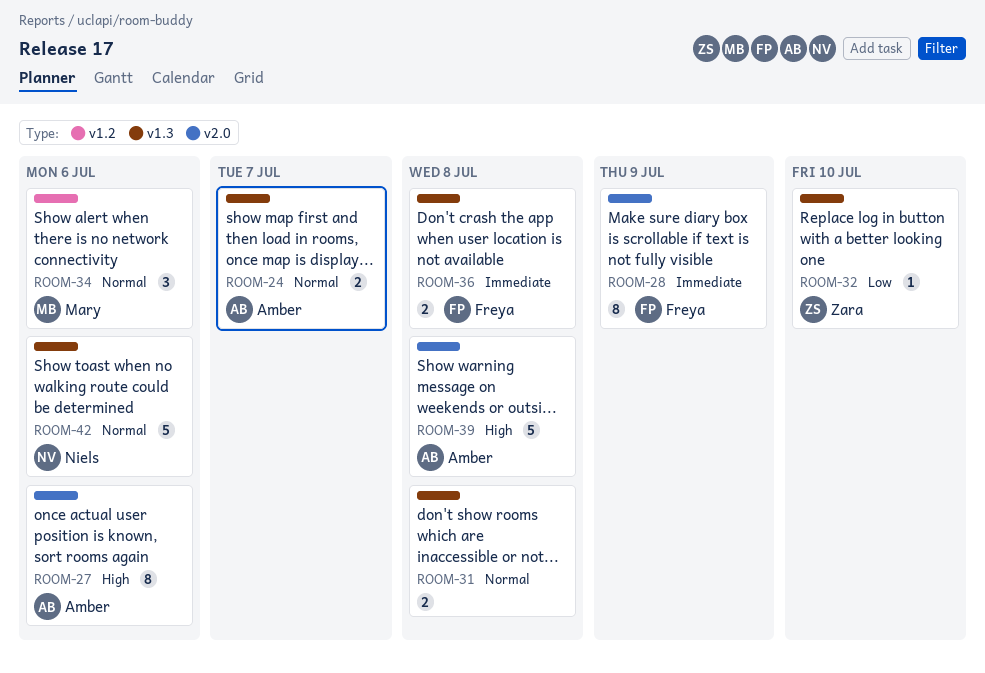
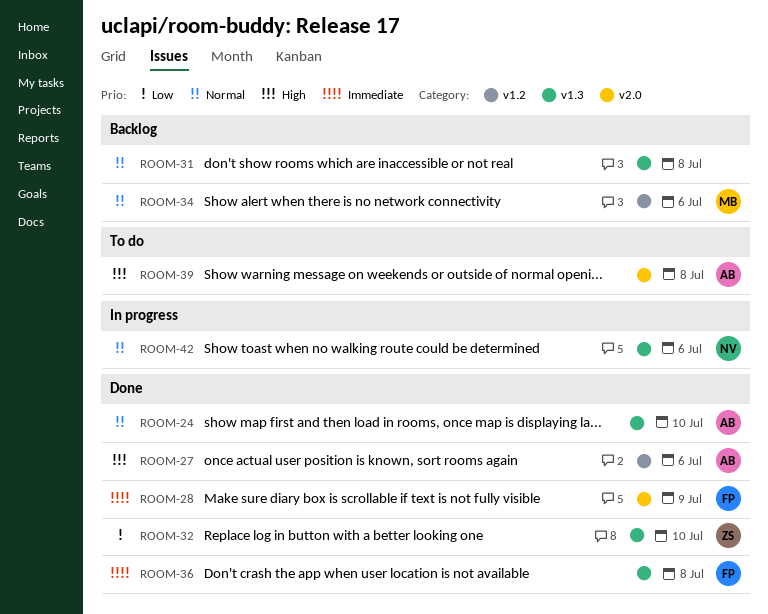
ROOM-24, due: Jul 7 -> Jul 10
ROOM-27, label: v2.0 -> v1.2

